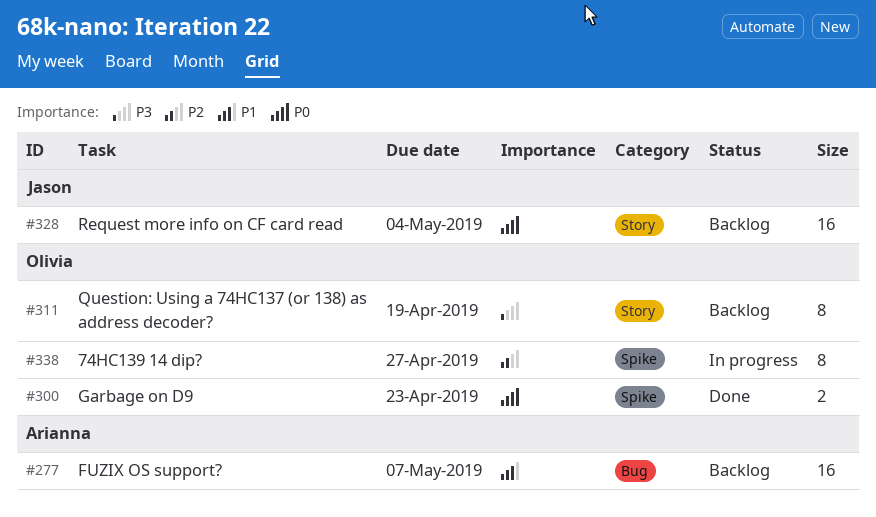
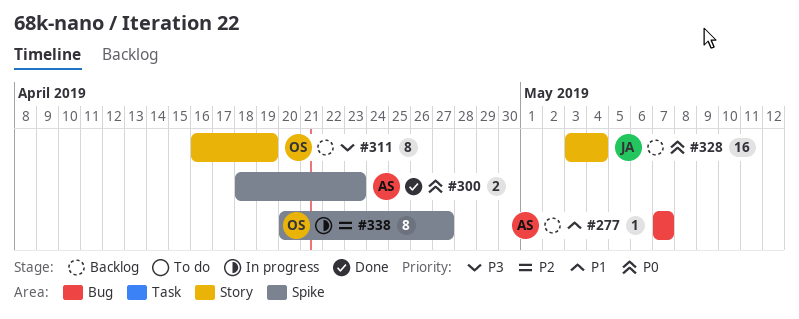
#277, estimate: 16 -> 1
#300, owner: Olivia -> Arianna

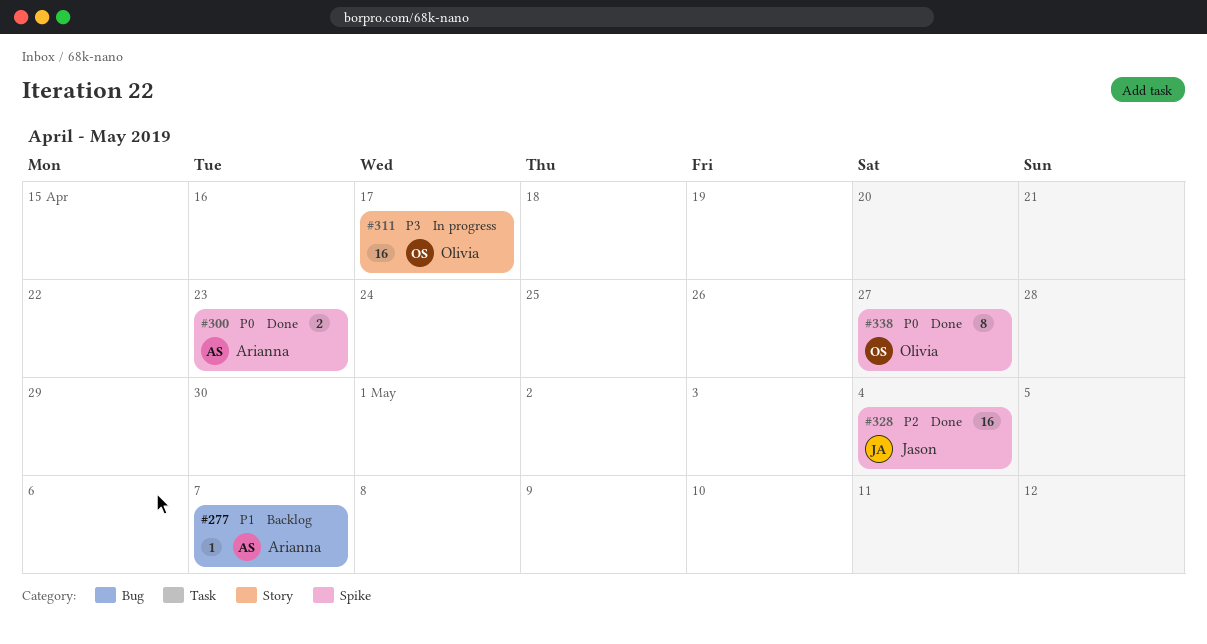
#311, status: Backlog -> In progress
#311, estimate: 8 -> 16
#311, due: Apr 19 -> Apr 17
#328, status: Backlog -> Done
#328, priority: P0 -> P2
#328, label: Story -> Spike
#338, status: In progress -> Done
#338, priority: P2 -> P0

